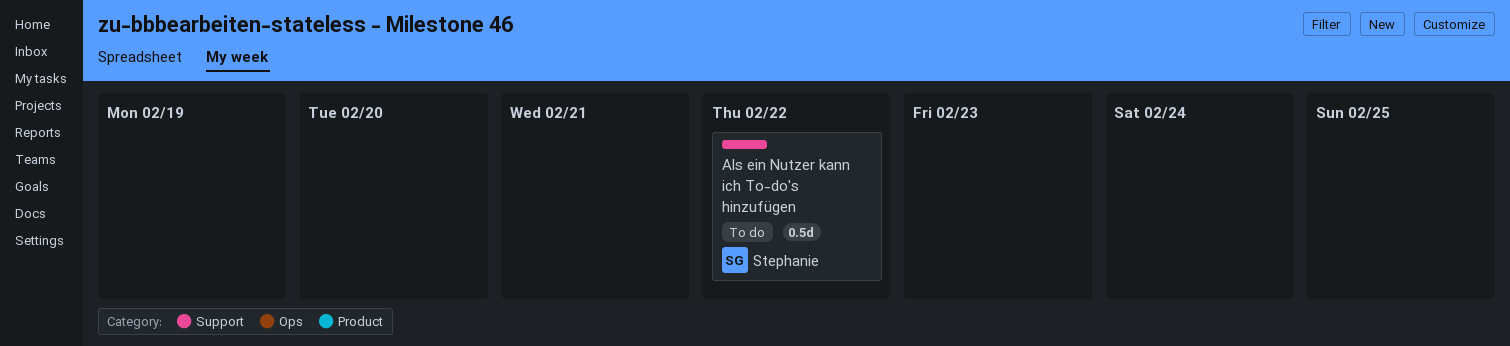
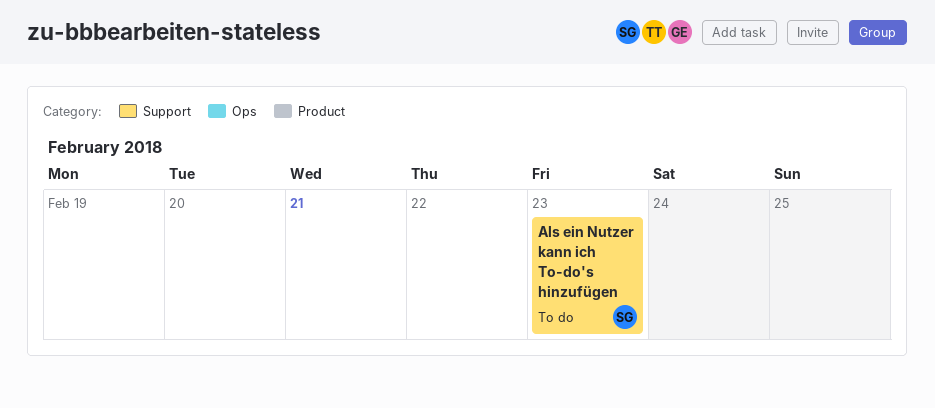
Als ein Nutzer kann ich To-do's hinzufügen, due: Feb 22 -> Feb 23

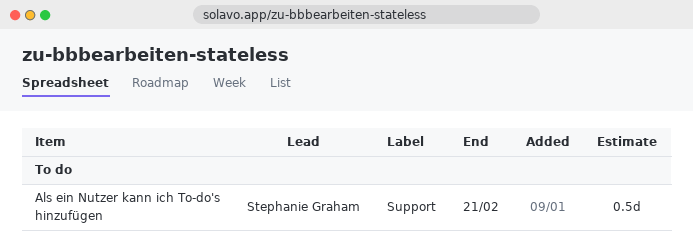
Als ein Nutzer kann ich To-do's hinzufügen, due: Feb 23 -> Feb 21

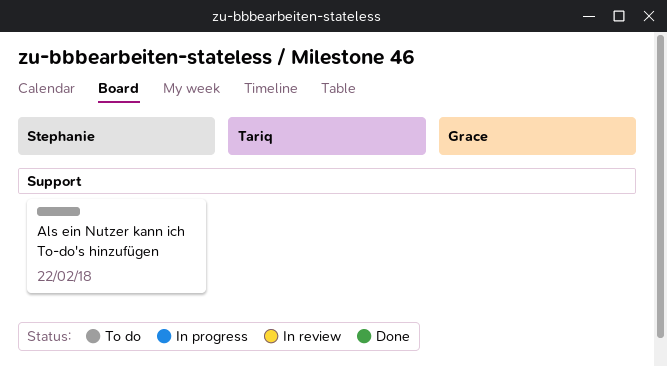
Als ein Nutzer kann ich To-do's hinzufügen, due: Feb 21 -> Feb 22

